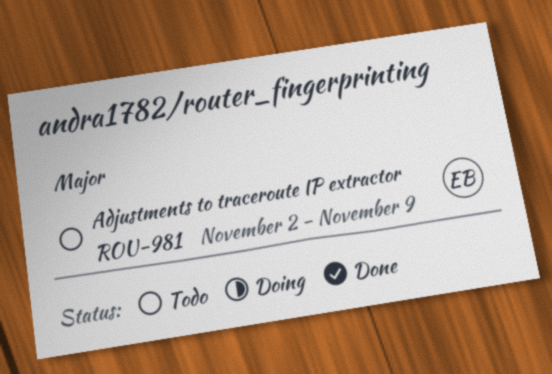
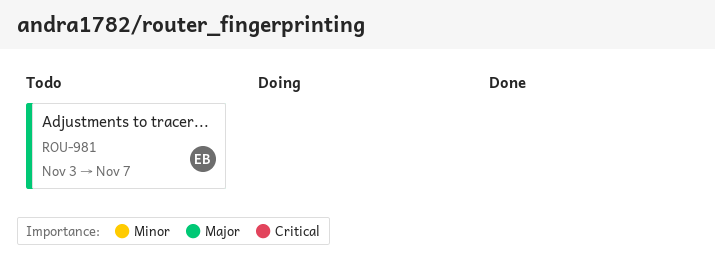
ROU-981, start: Nov 2 -> Nov 3
ROU-981, due: Nov 9 -> Nov 7

